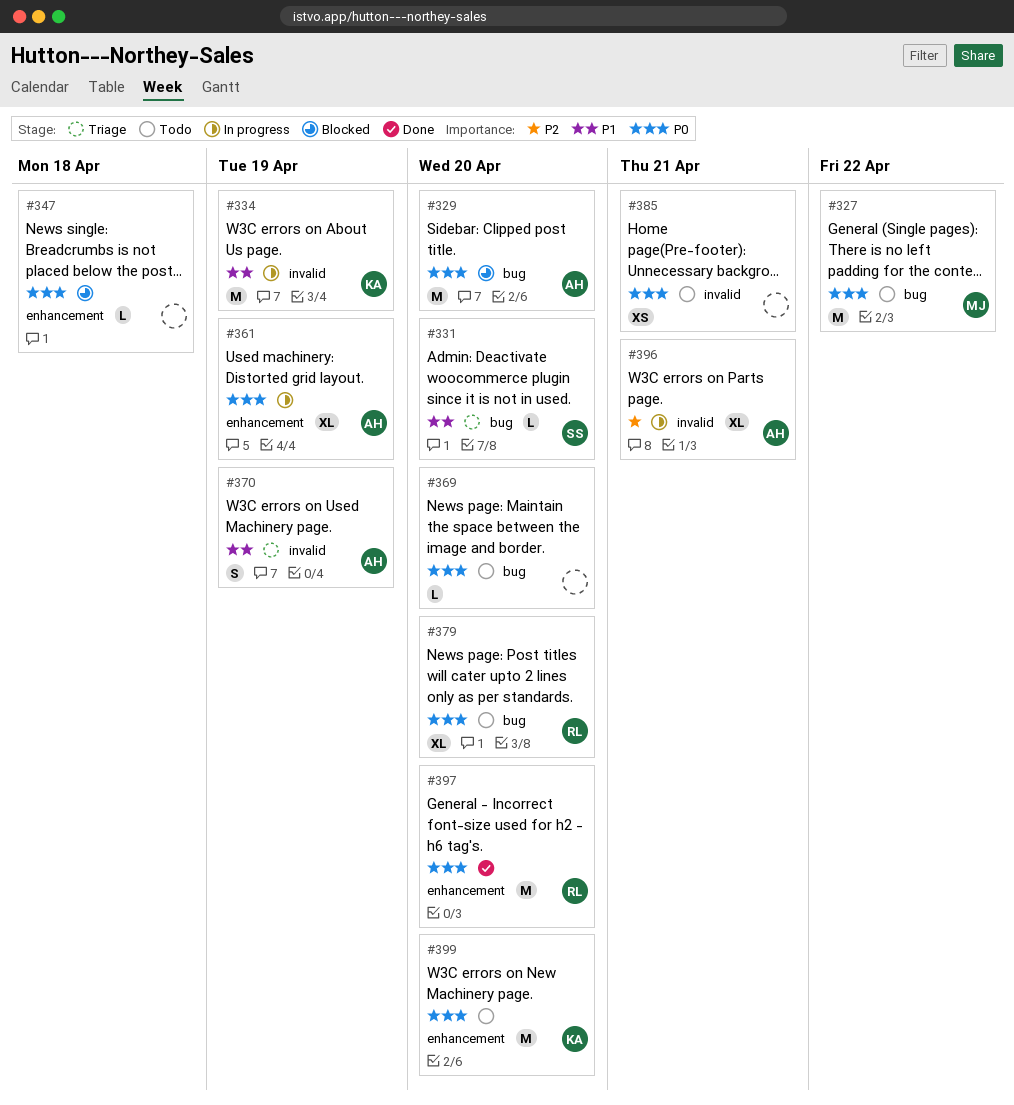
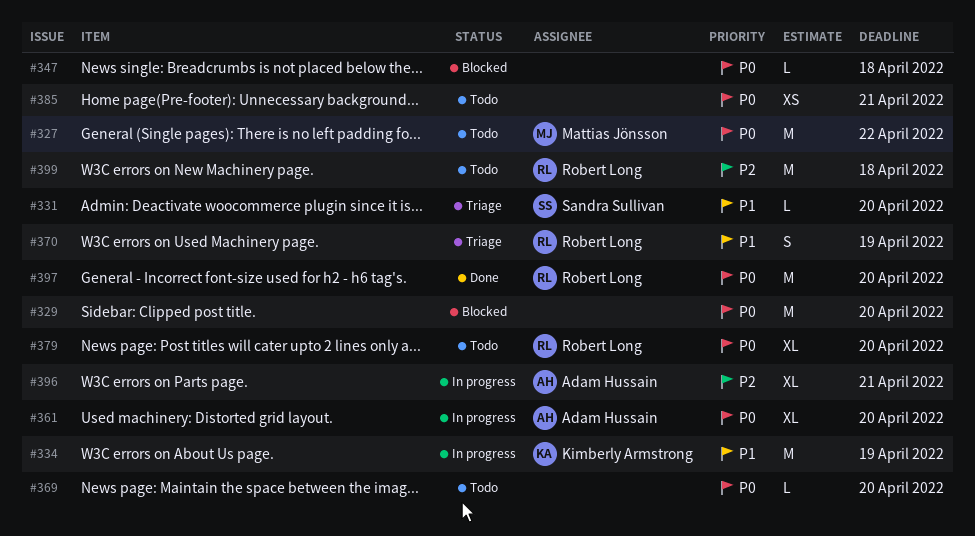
#329, owner: Adam Hussain -> none
#361, due: Apr 19 -> Apr 20
#370, owner: Adam Hussain -> Robert Long
#399, owner: Kimberly Armstrong -> Robert Long
#399, priority: P0 -> P2
#399, due: Apr 20 -> Apr 18

